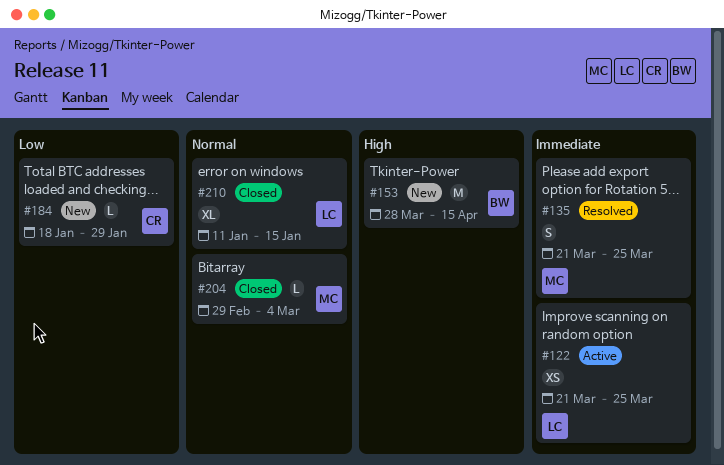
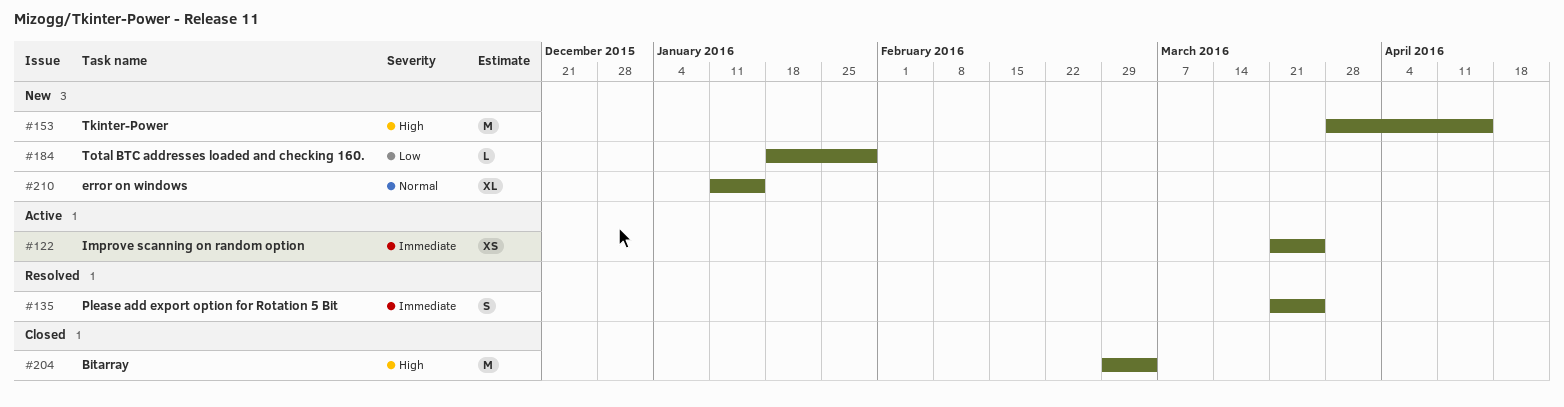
#204, priority: Normal -> High
#204, estimate: L -> M
#210, status: Closed -> New

